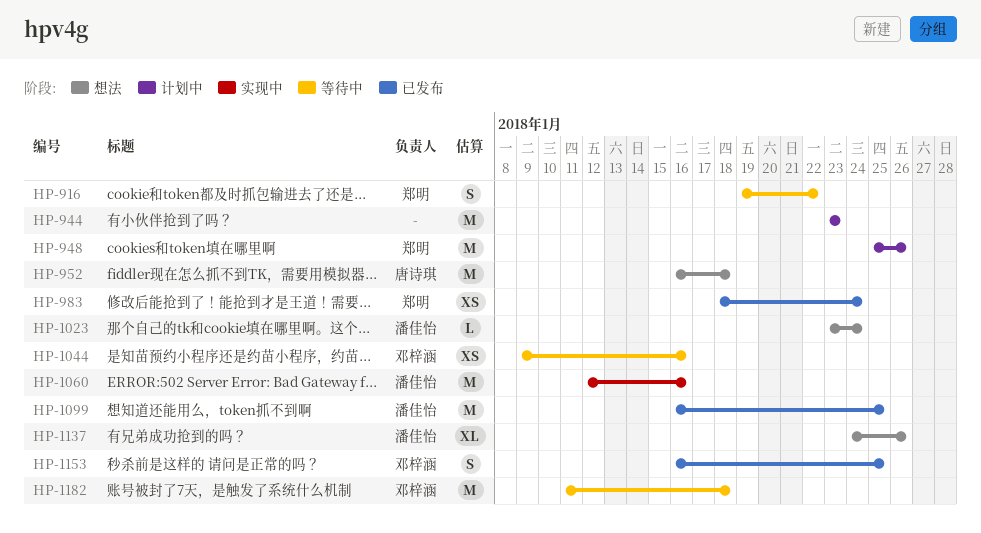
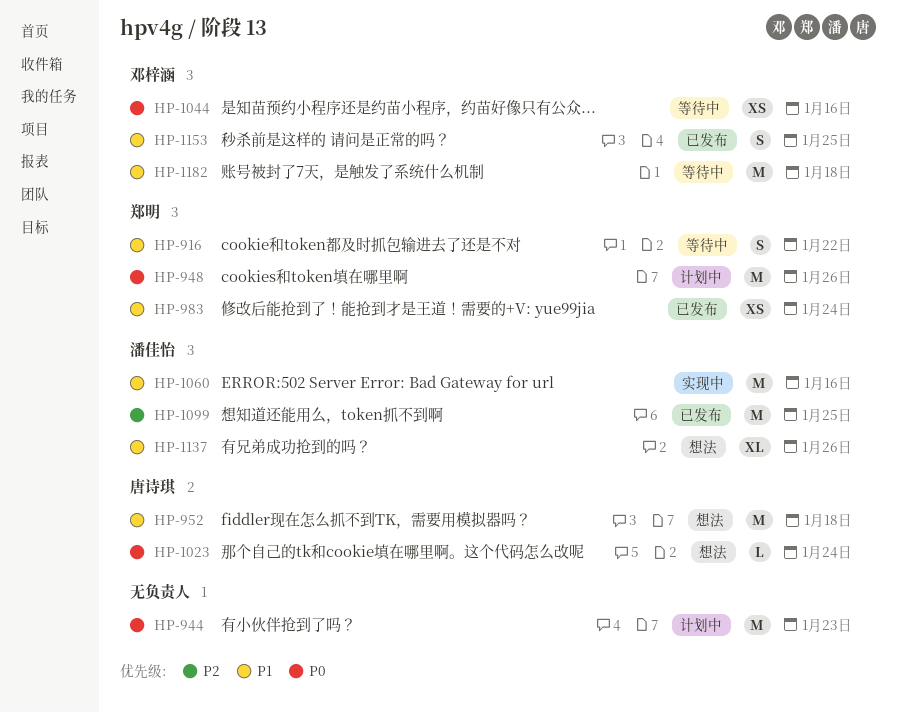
HP-1023, owner: 潘佳怡 -> 唐诗琪

